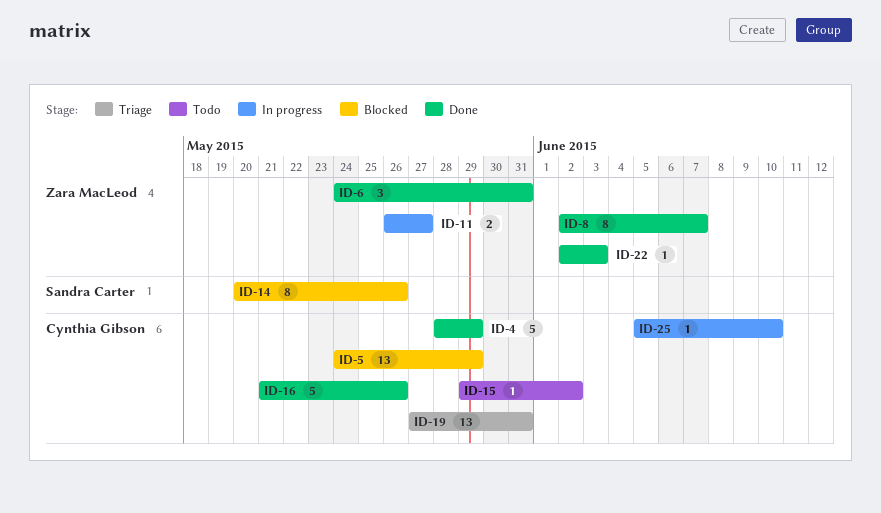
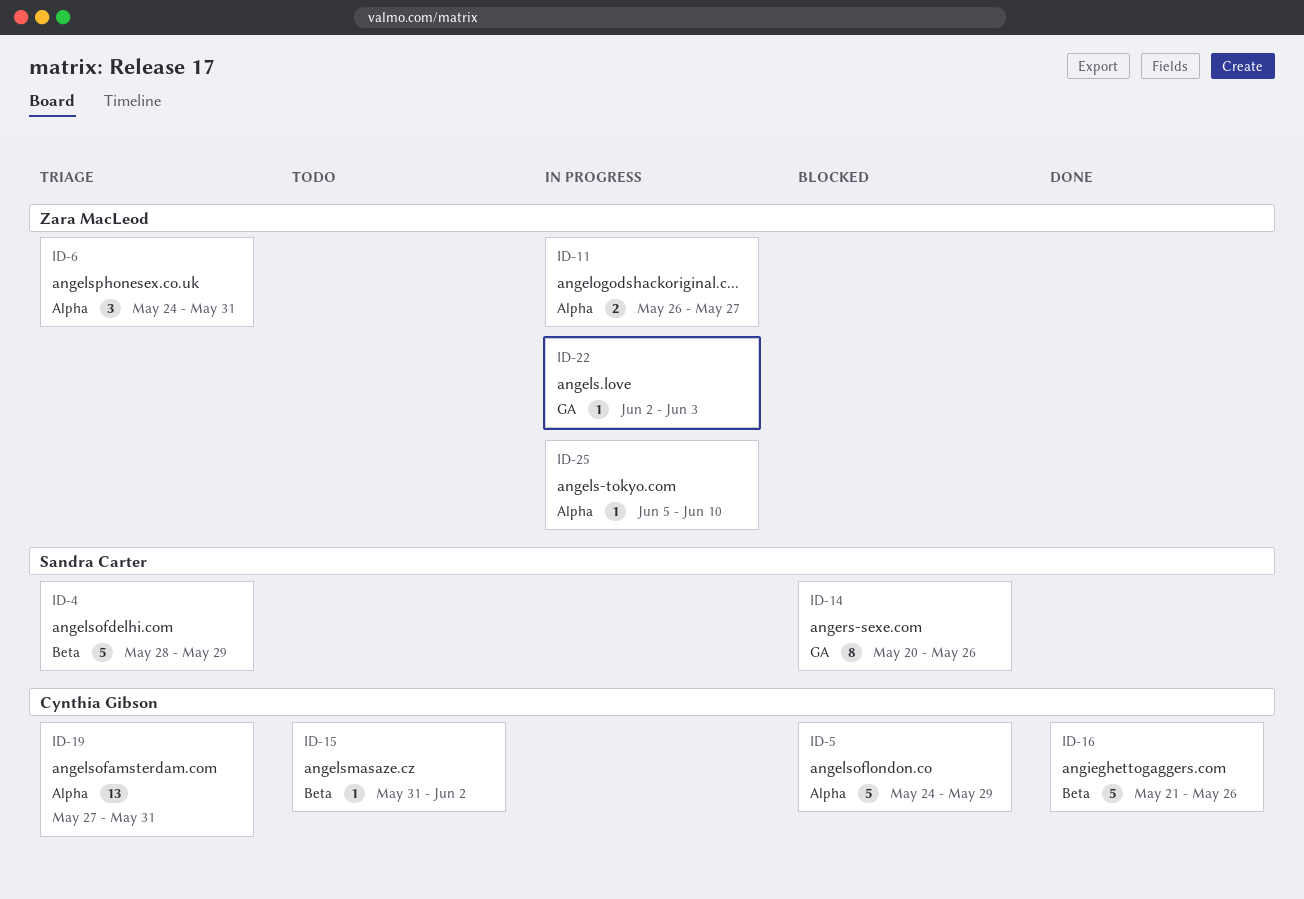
ID-4, status: Done -> Triage
ID-4, owner: Cynthia Gibson -> Sandra Carter
ID-5, estimate: 13 -> 5
ID-6, status: Done -> Triage
ID-8: present -> none
ID-15, start: May 29 -> May 31
ID-22, status: Done -> In progress
ID-25, owner: Cynthia Gibson -> Zara MacLeod

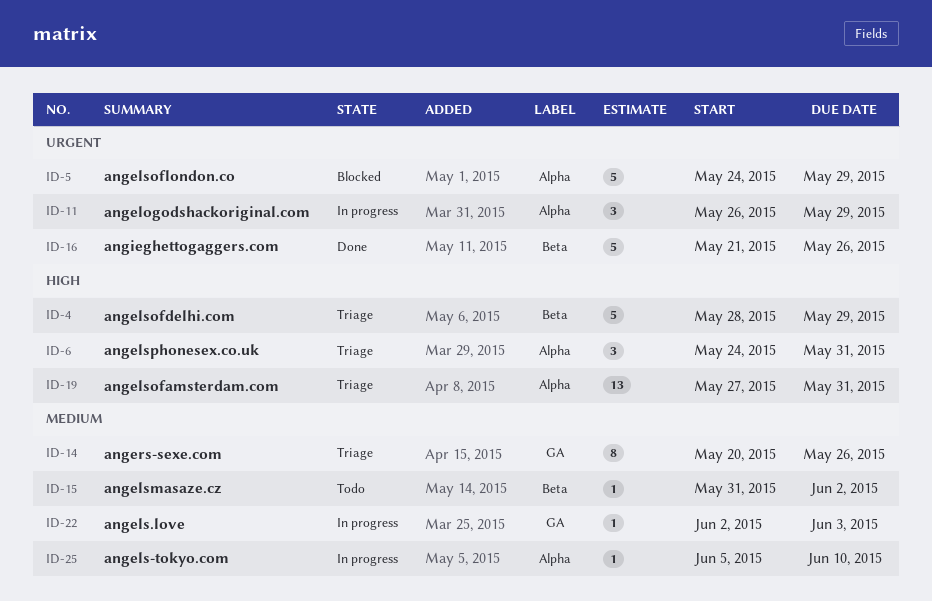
ID-11, estimate: 2 -> 3
ID-11, due: May 27 -> May 29
ID-14, status: Blocked -> Triage

